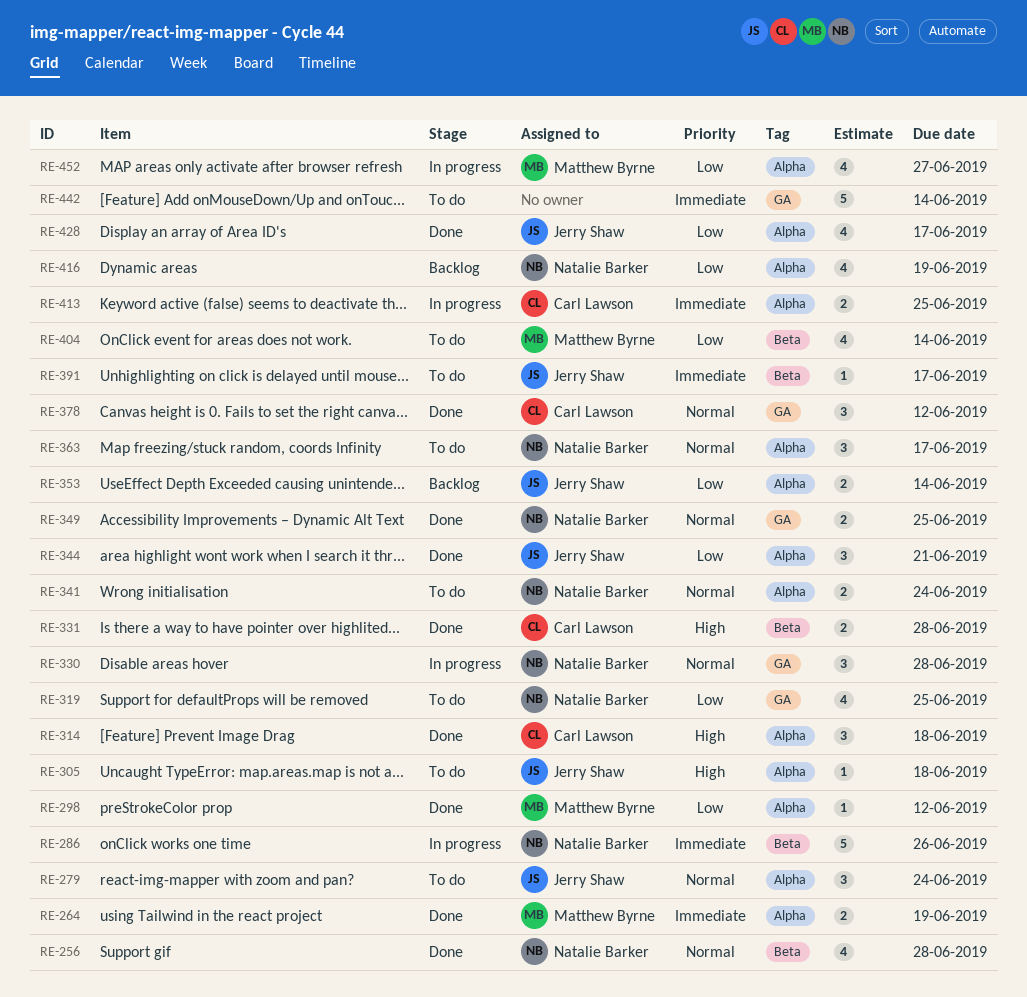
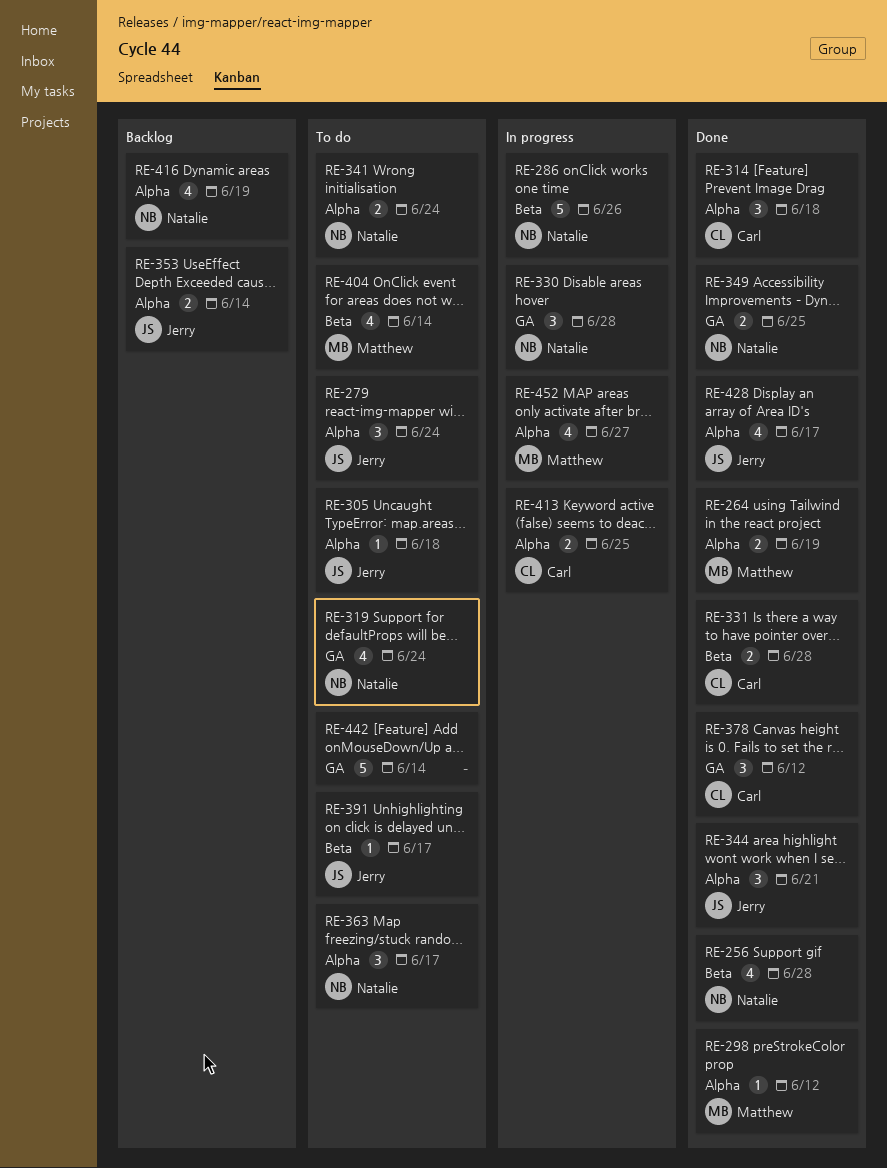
RE-319, due: Jun 25 -> Jun 24

